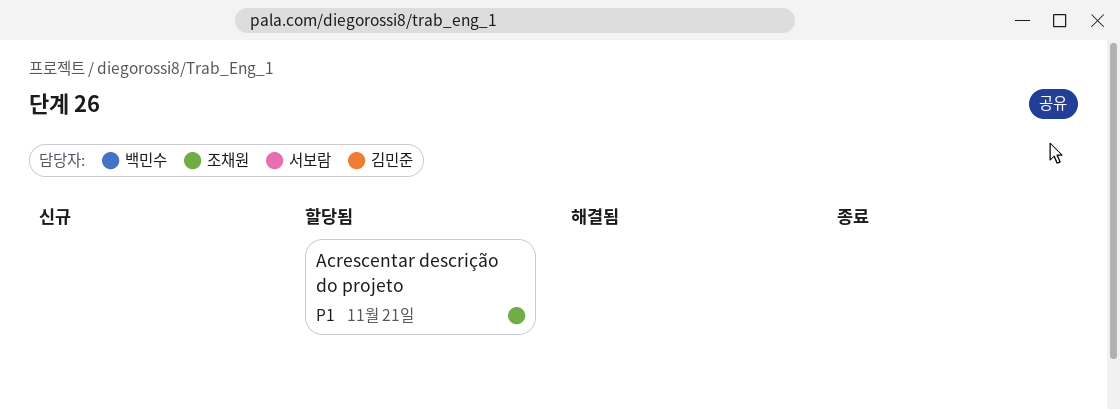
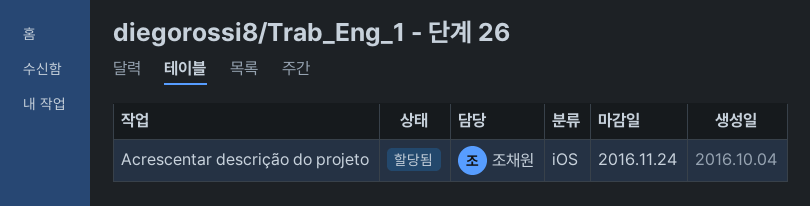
Acrescentar descrição do projeto, due: Nov 21 -> Nov 24

